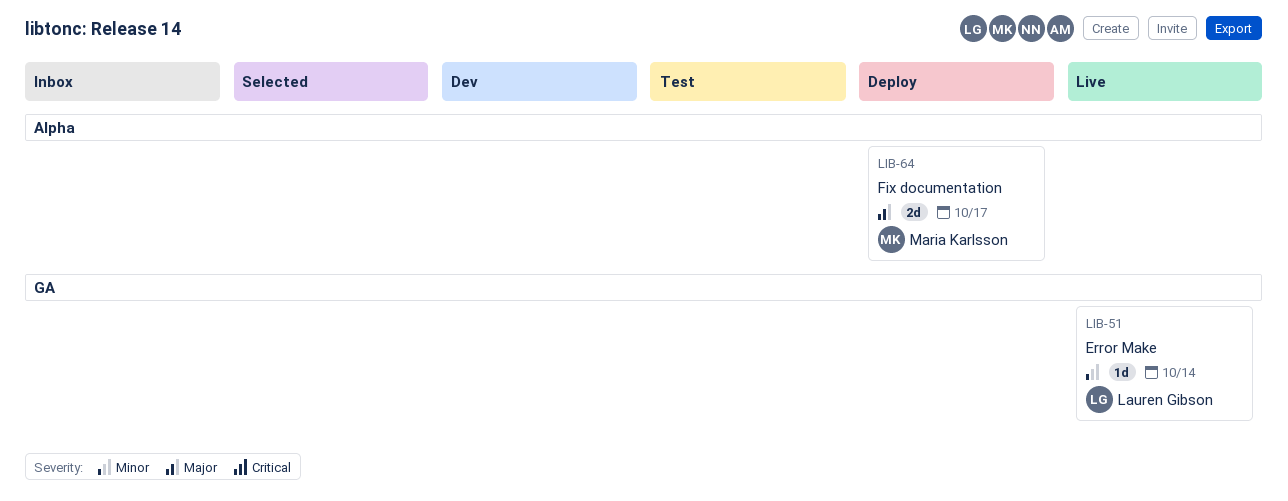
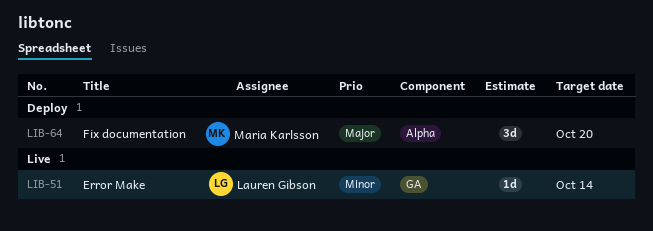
LIB-64, estimate: 2d -> 3d
LIB-64, due: Oct 17 -> Oct 20

